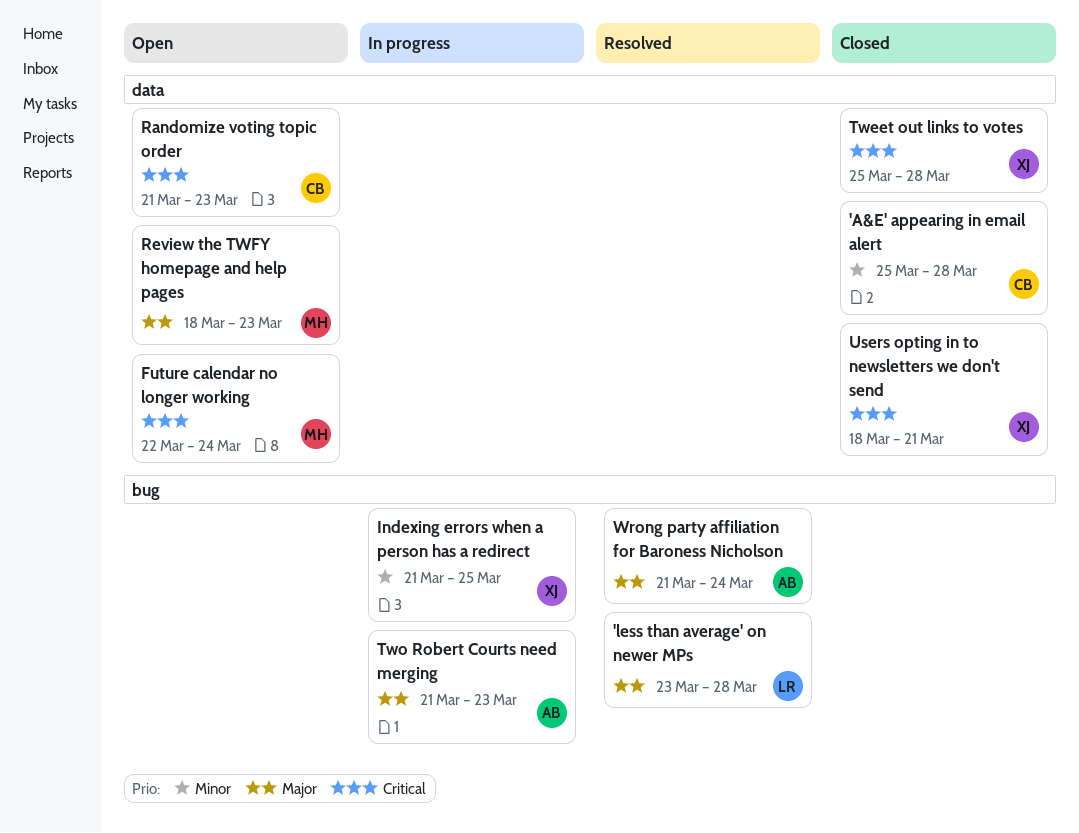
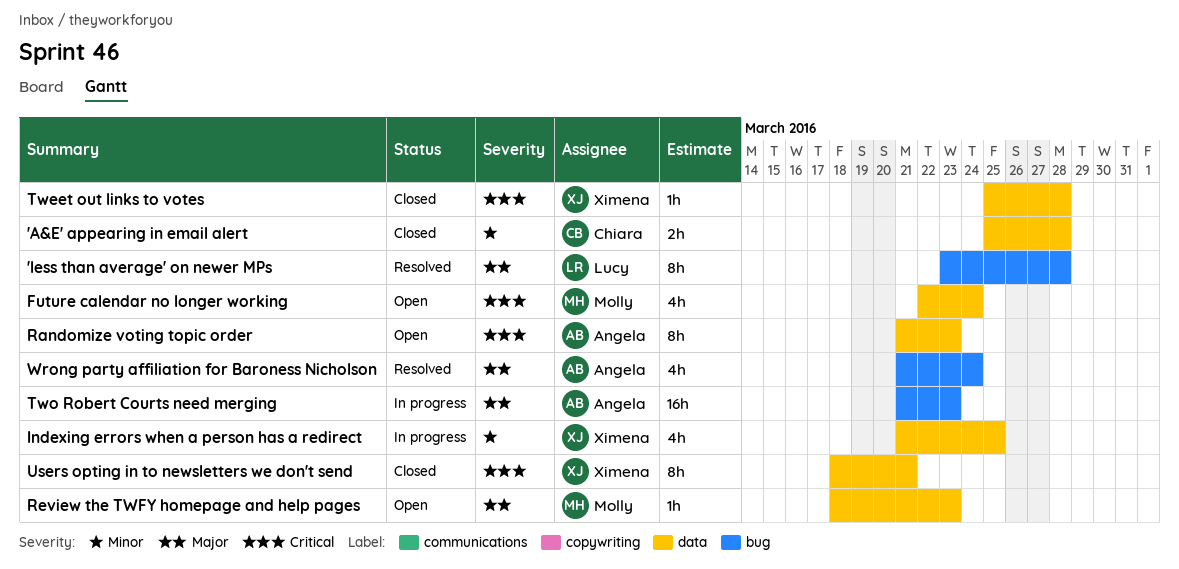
Indexing errors when a person has a redirect, label: bug -> data
Randomize voting topic order, owner: Chiara -> Angela

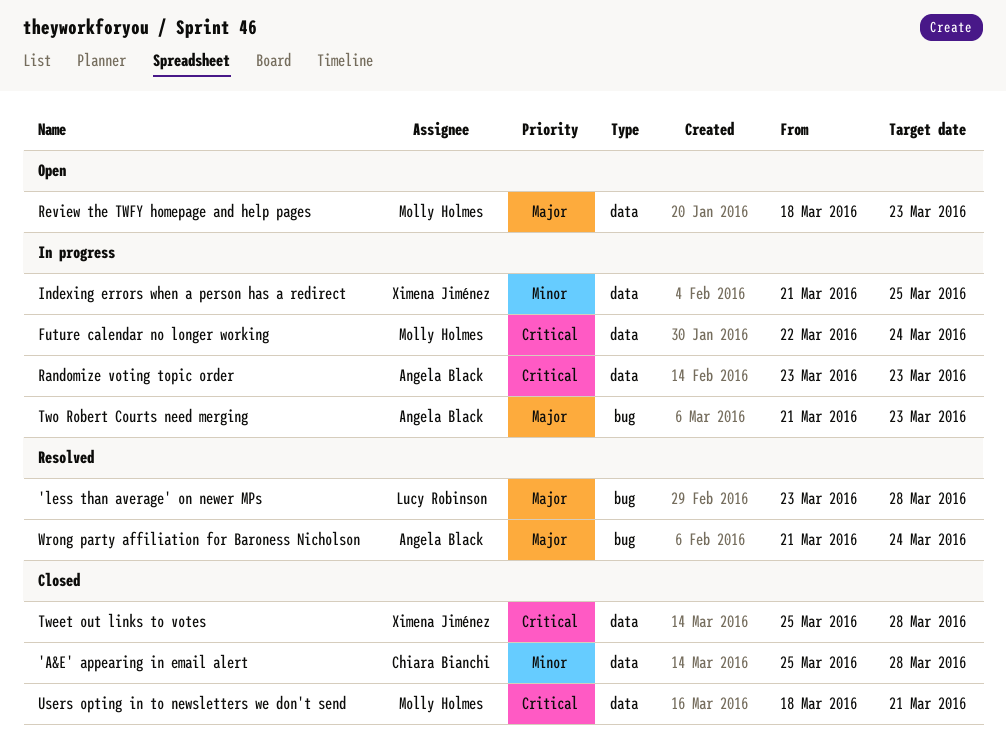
Future calendar no longer working, status: Open -> In progress
Randomize voting topic order, status: Open -> In progress
Randomize voting topic order, start: Mar 21 -> Mar 23
Users opting in to newsletters we don't send, owner: Ximena Jiménez -> Molly Holmes

